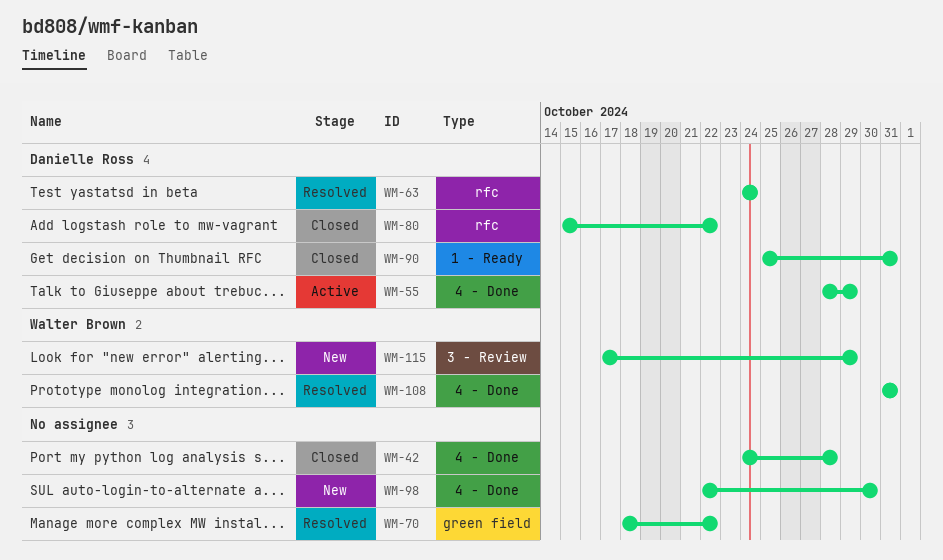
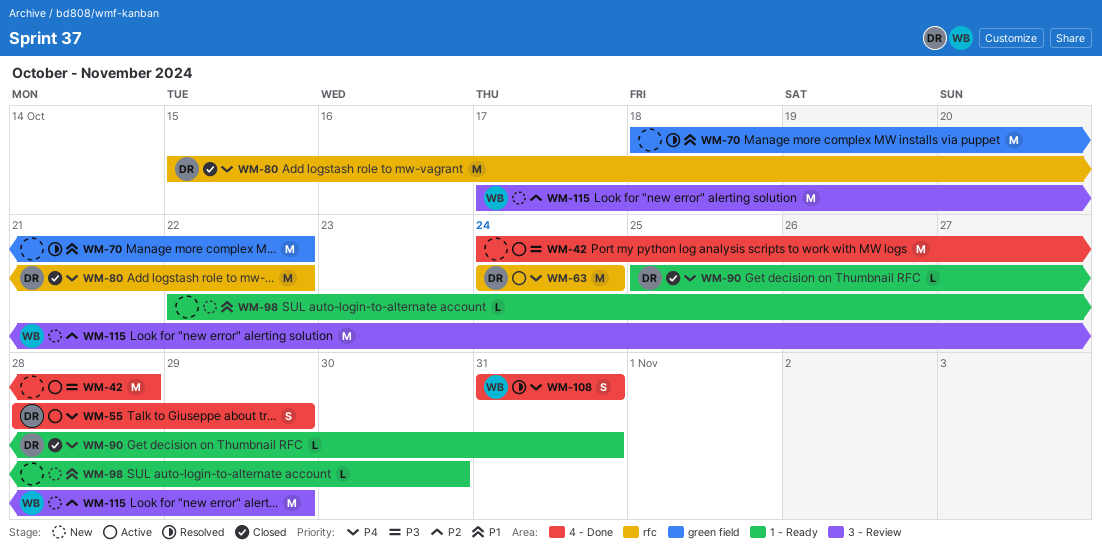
WM-42, status: Closed -> Active
WM-63, status: Resolved -> Active
WM-98, label: 4 - Done -> 1 - Ready

